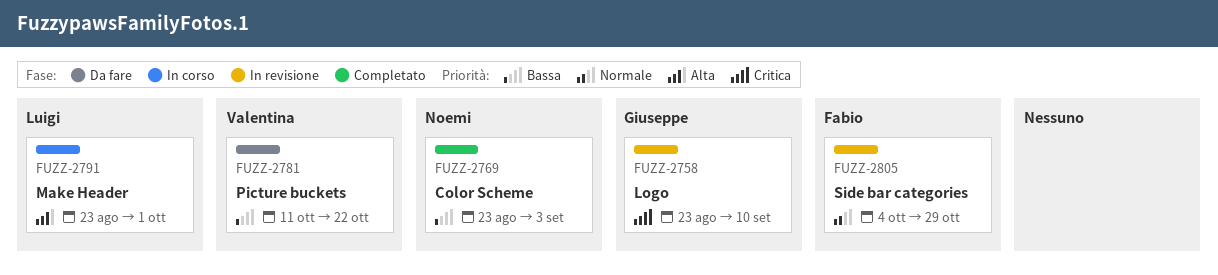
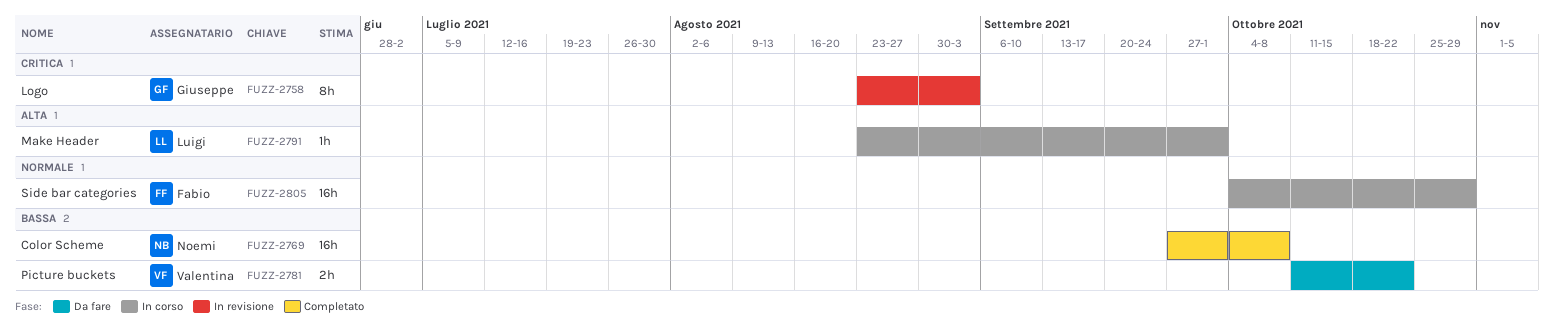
FUZZ-2758, due: Sep 10 -> Sep 3
FUZZ-2769, start: Aug 23 -> Sep 27
FUZZ-2769, due: Sep 3 -> Oct 8
FUZZ-2805, status: In revisione -> In corso

